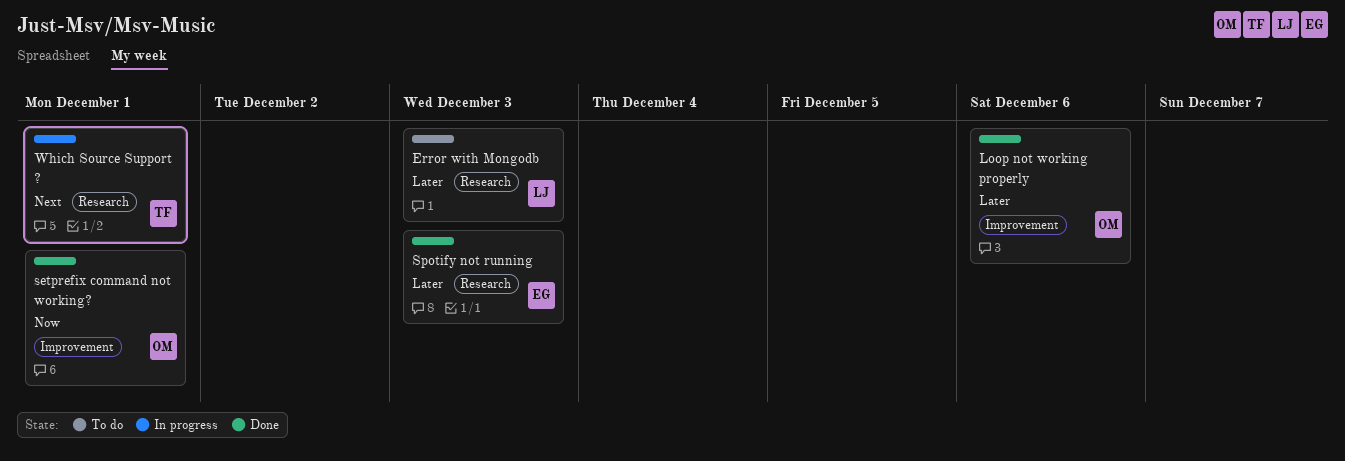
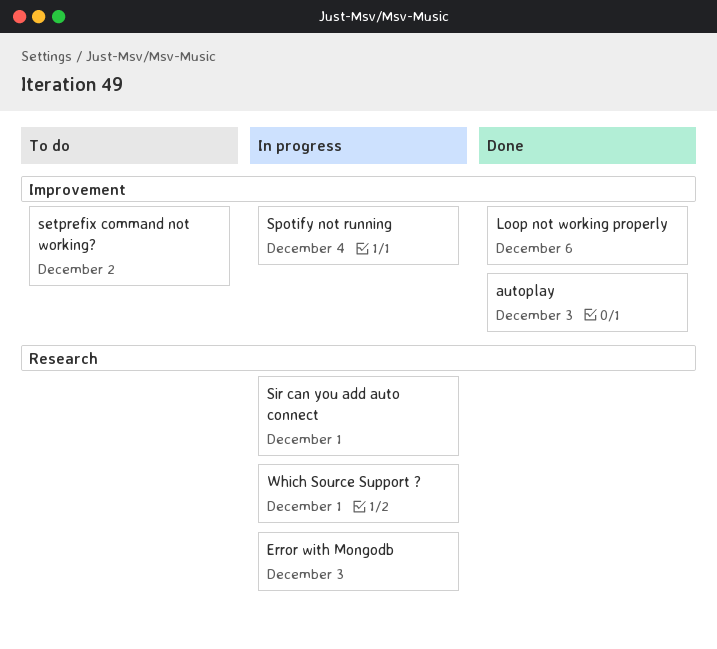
autoplay: none -> present
Error with Mongodb, status: To do -> In progress
setprefix command not working?, status: Done -> To do
setprefix command not working?, due: Dec 1 -> Dec 2
Sir can you add auto connect: none -> present
Spotify not running, status: Done -> In progress
Spotify not running, label: Research -> Improvement
Spotify not running, due: Dec 3 -> Dec 4

